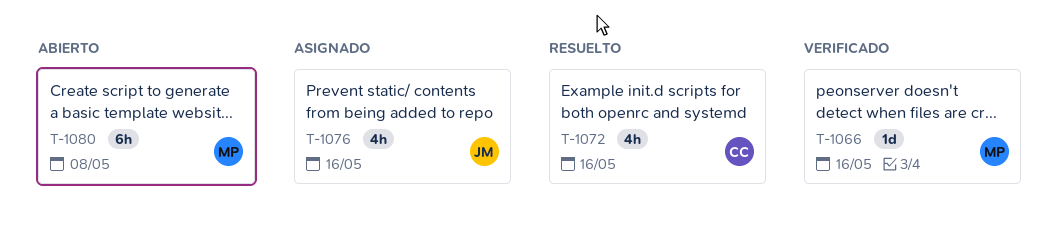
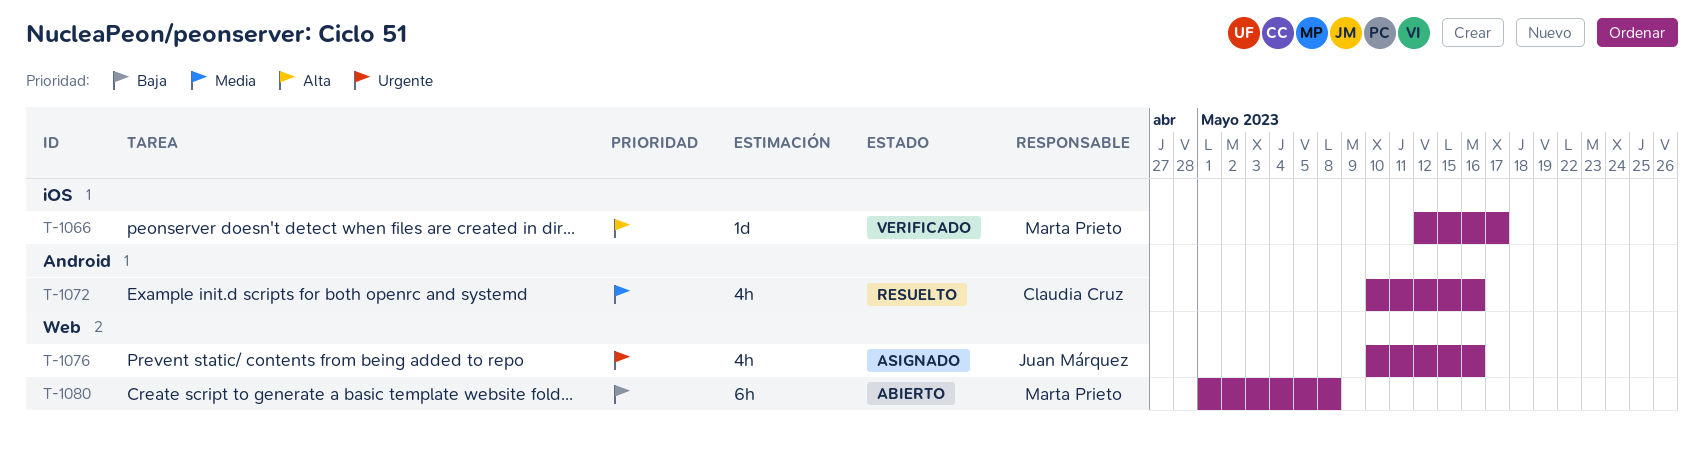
T-1066, due: May 16 -> May 17

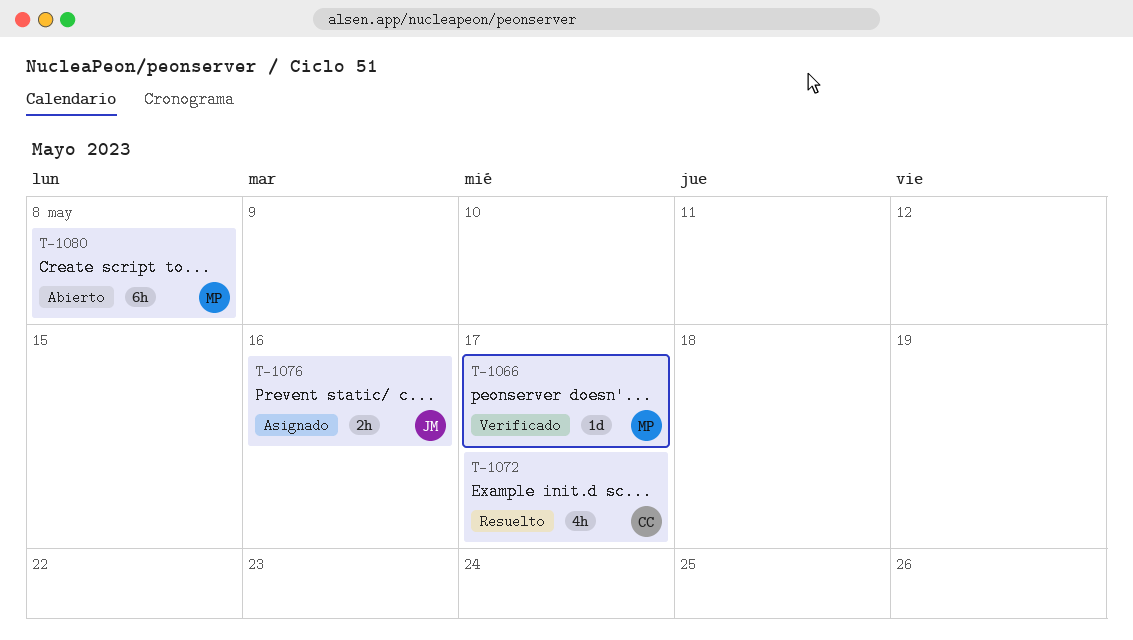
T-1072, due: May 16 -> May 17
T-1076, estimate: 4h -> 2h

